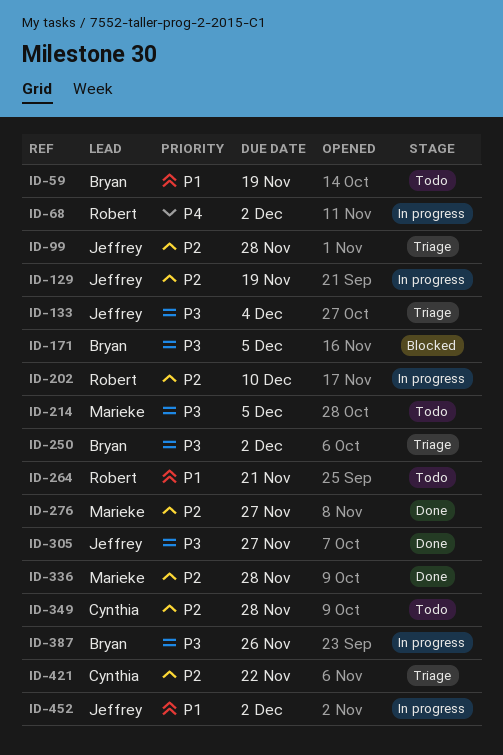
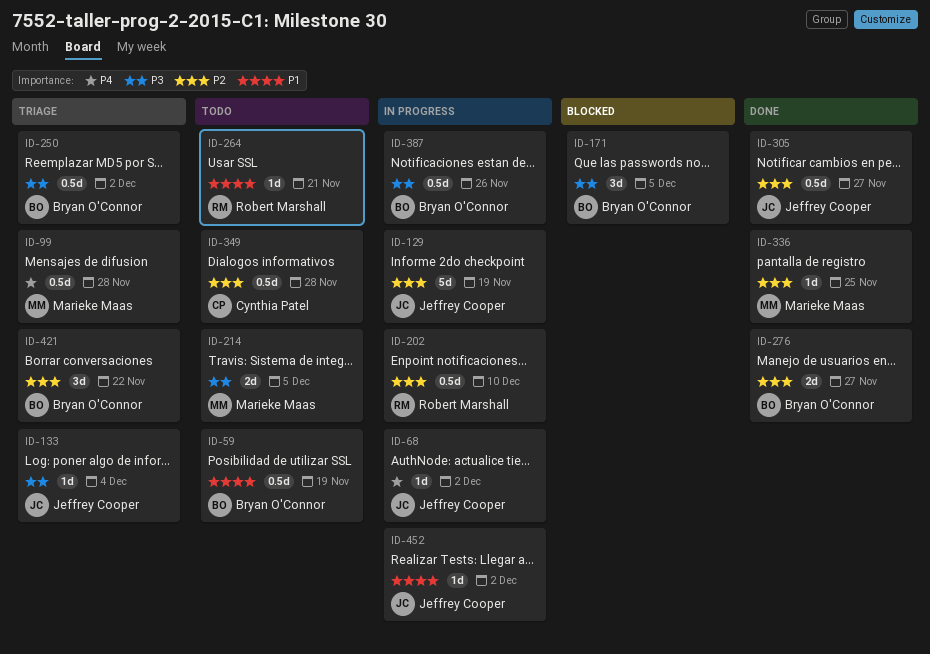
ID-68, owner: Robert Marshall -> Jeffrey Cooper
ID-99, owner: Jeffrey Cooper -> Marieke Maas
ID-99, priority: P2 -> P4
ID-276, owner: Marieke Maas -> Bryan O'Connor
ID-305, priority: P3 -> P2
ID-336, due: Nov 28 -> Nov 25
ID-421, owner: Cynthia Patel -> Bryan O'Connor

